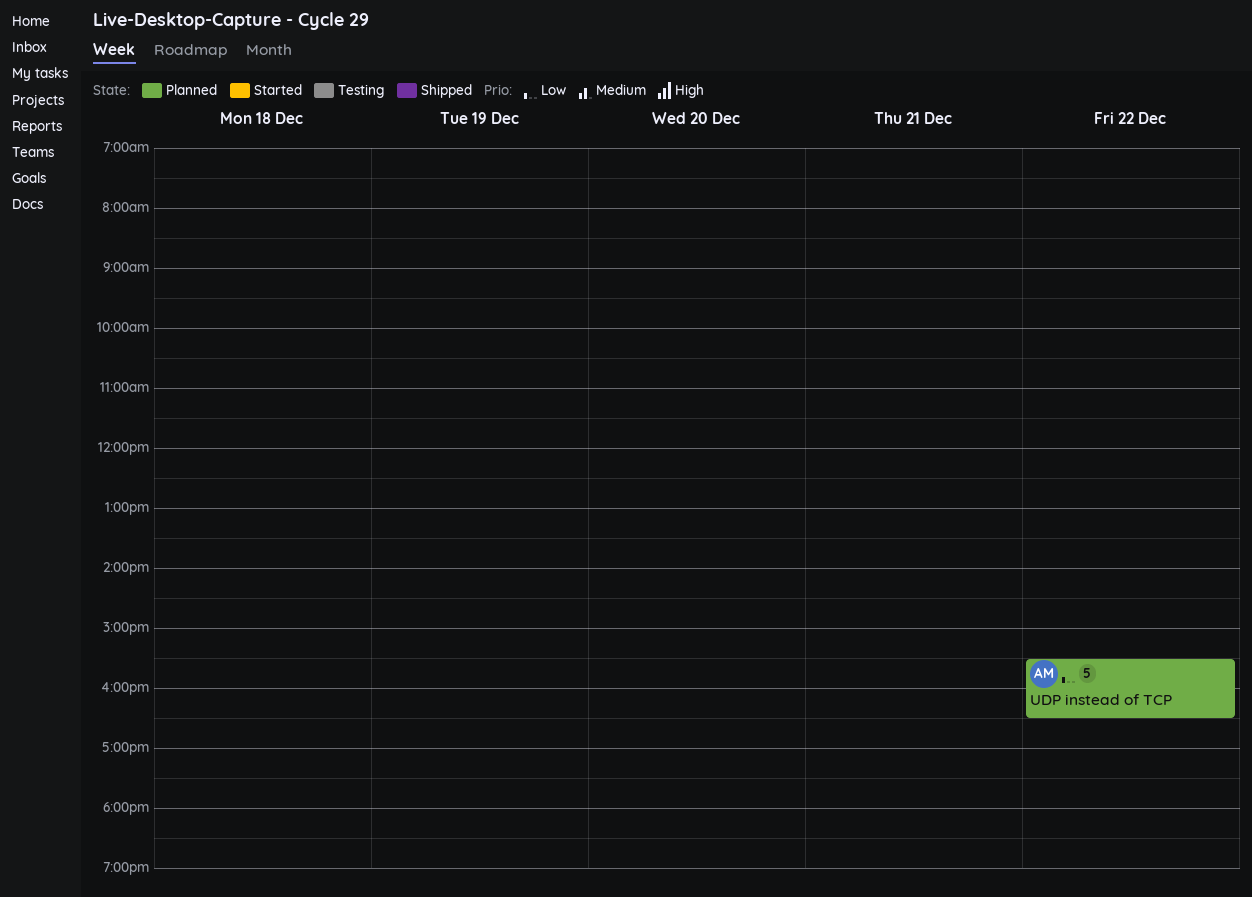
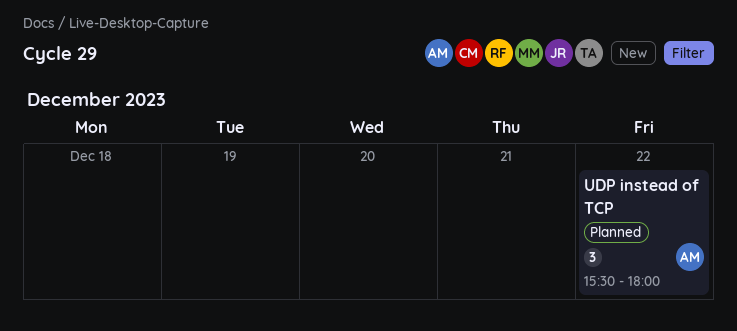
UDP instead of TCP, estimate: 5 -> 3
UDP instead of TCP, ends: 16:30 -> 18:00

